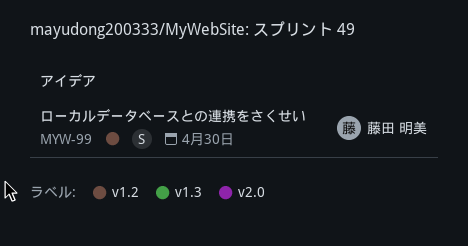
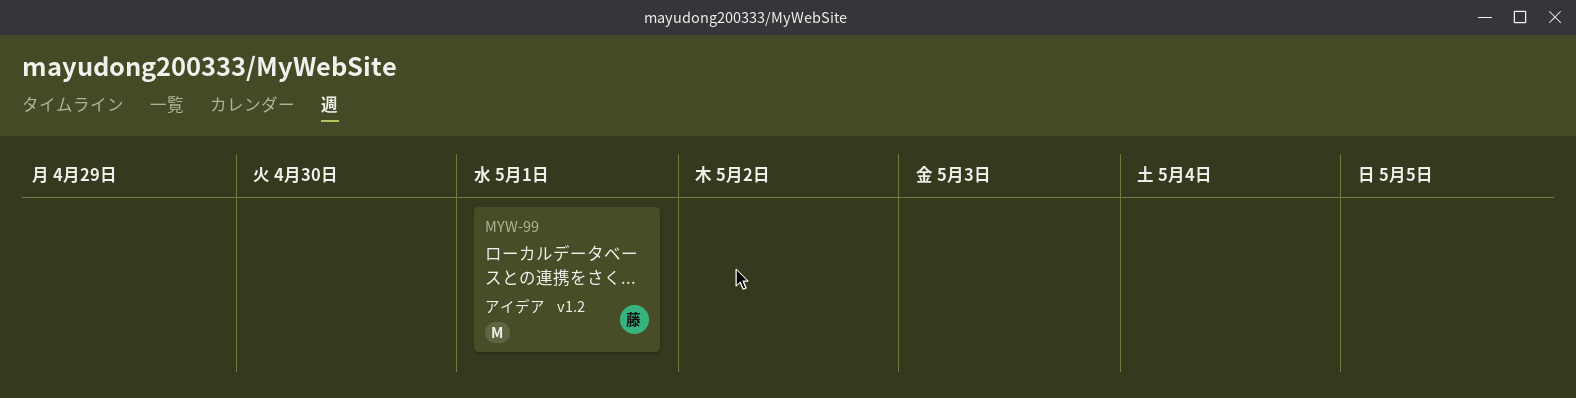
MYW-99, estimate: S -> M
MYW-99, due: Apr 30 -> May 1

